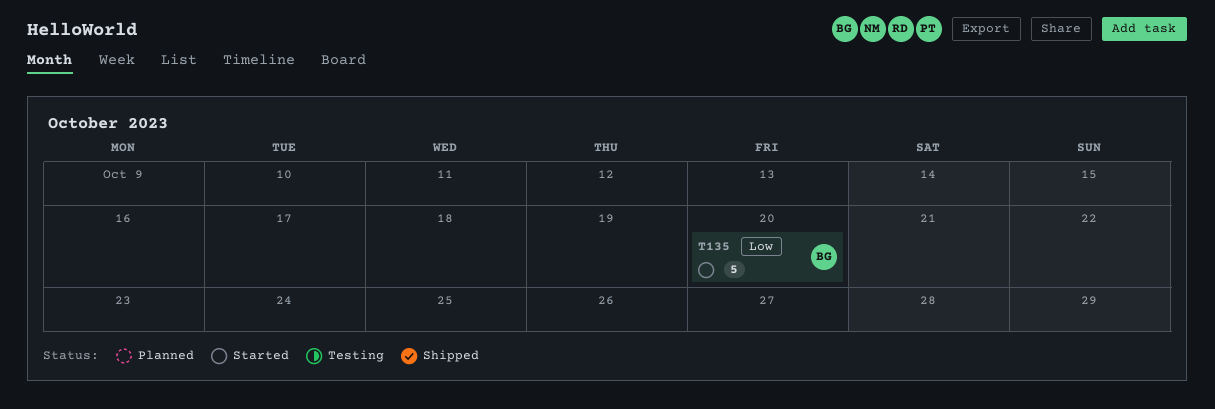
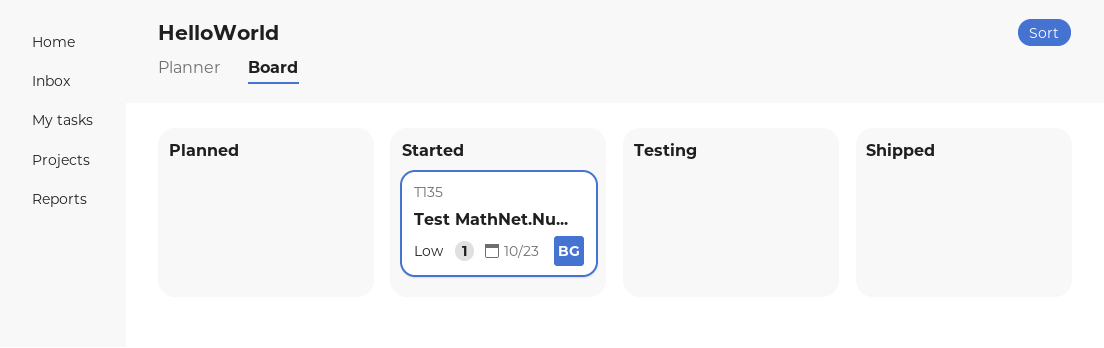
T135, estimate: 5 -> 1
T135, due: Oct 20 -> Oct 23

